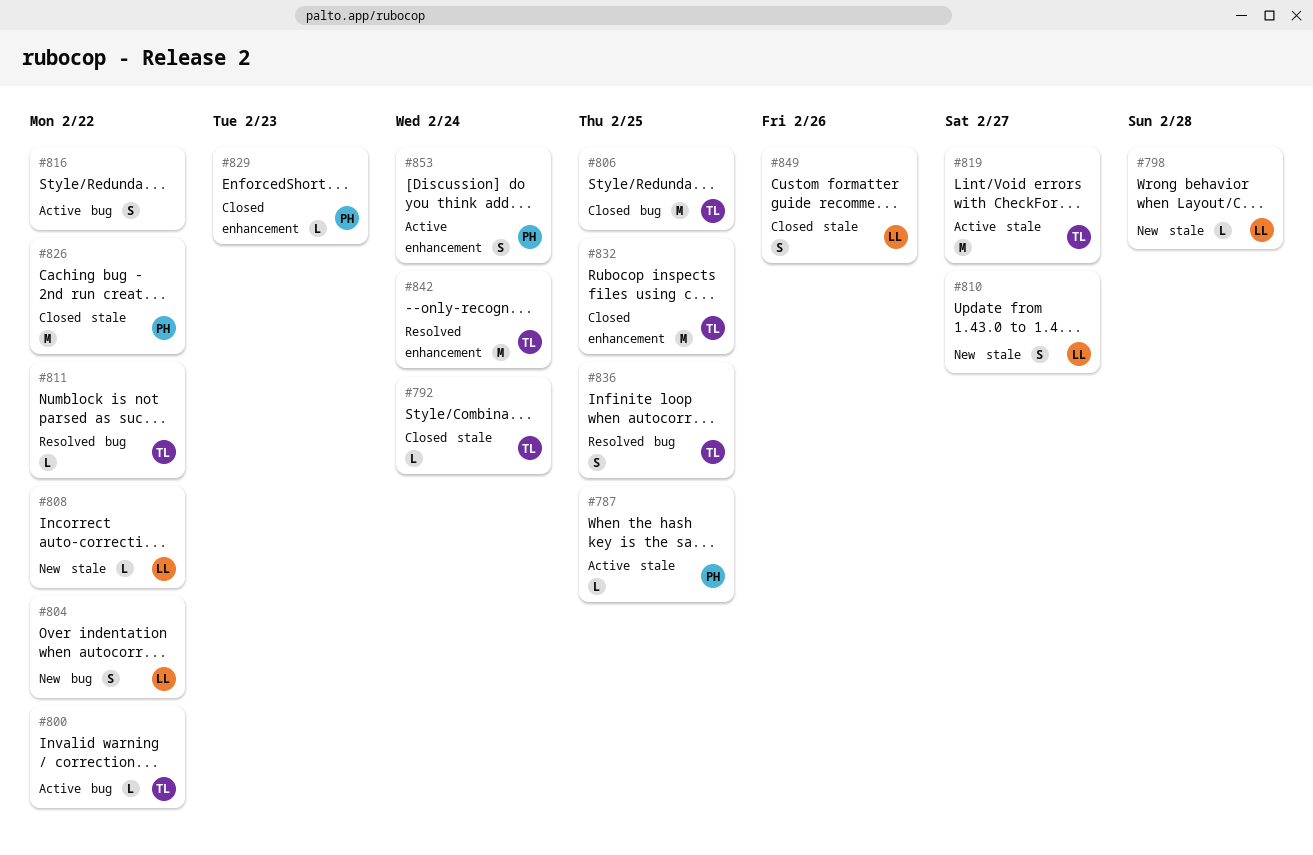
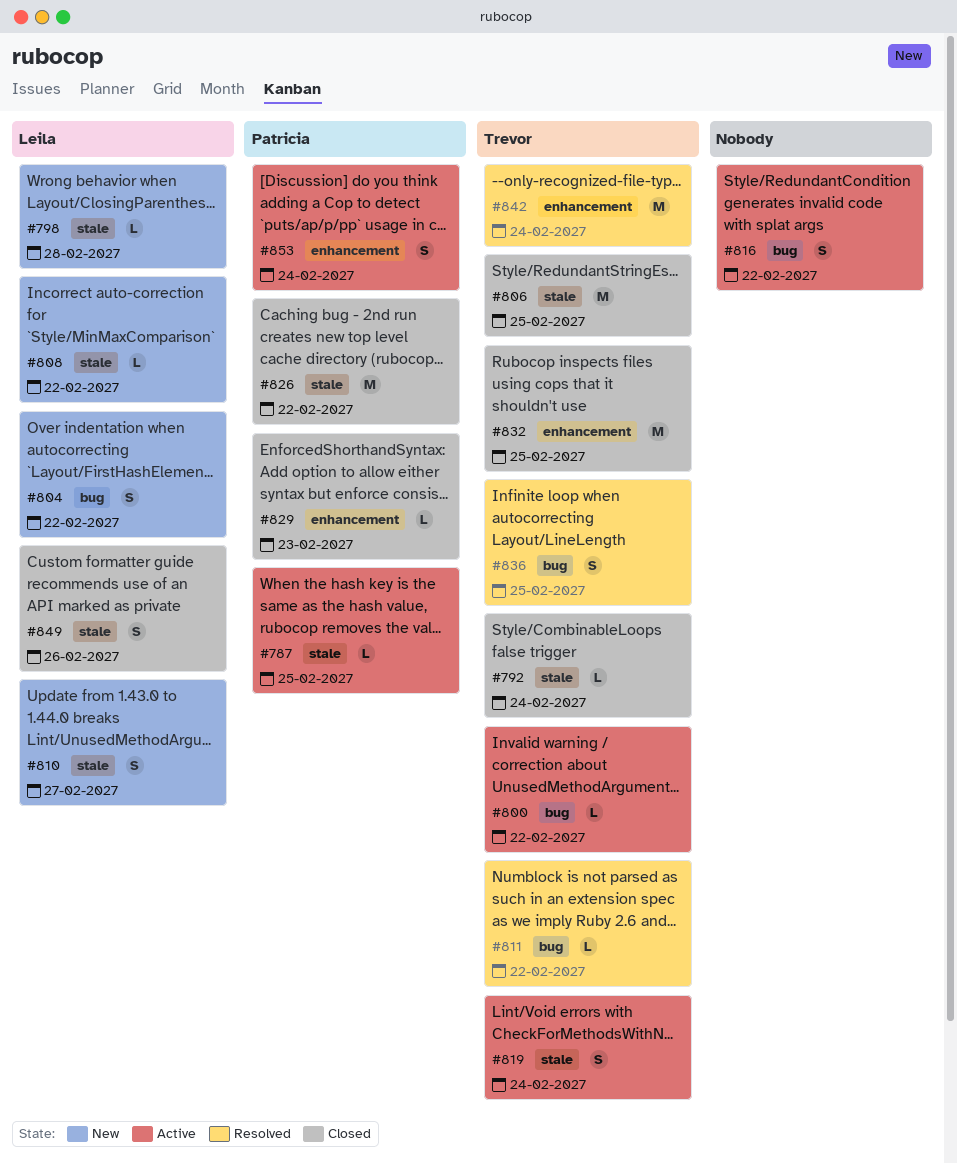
#806, label: bug -> stale
#819, estimate: M -> S
#819, due: Feb 27 -> Feb 24

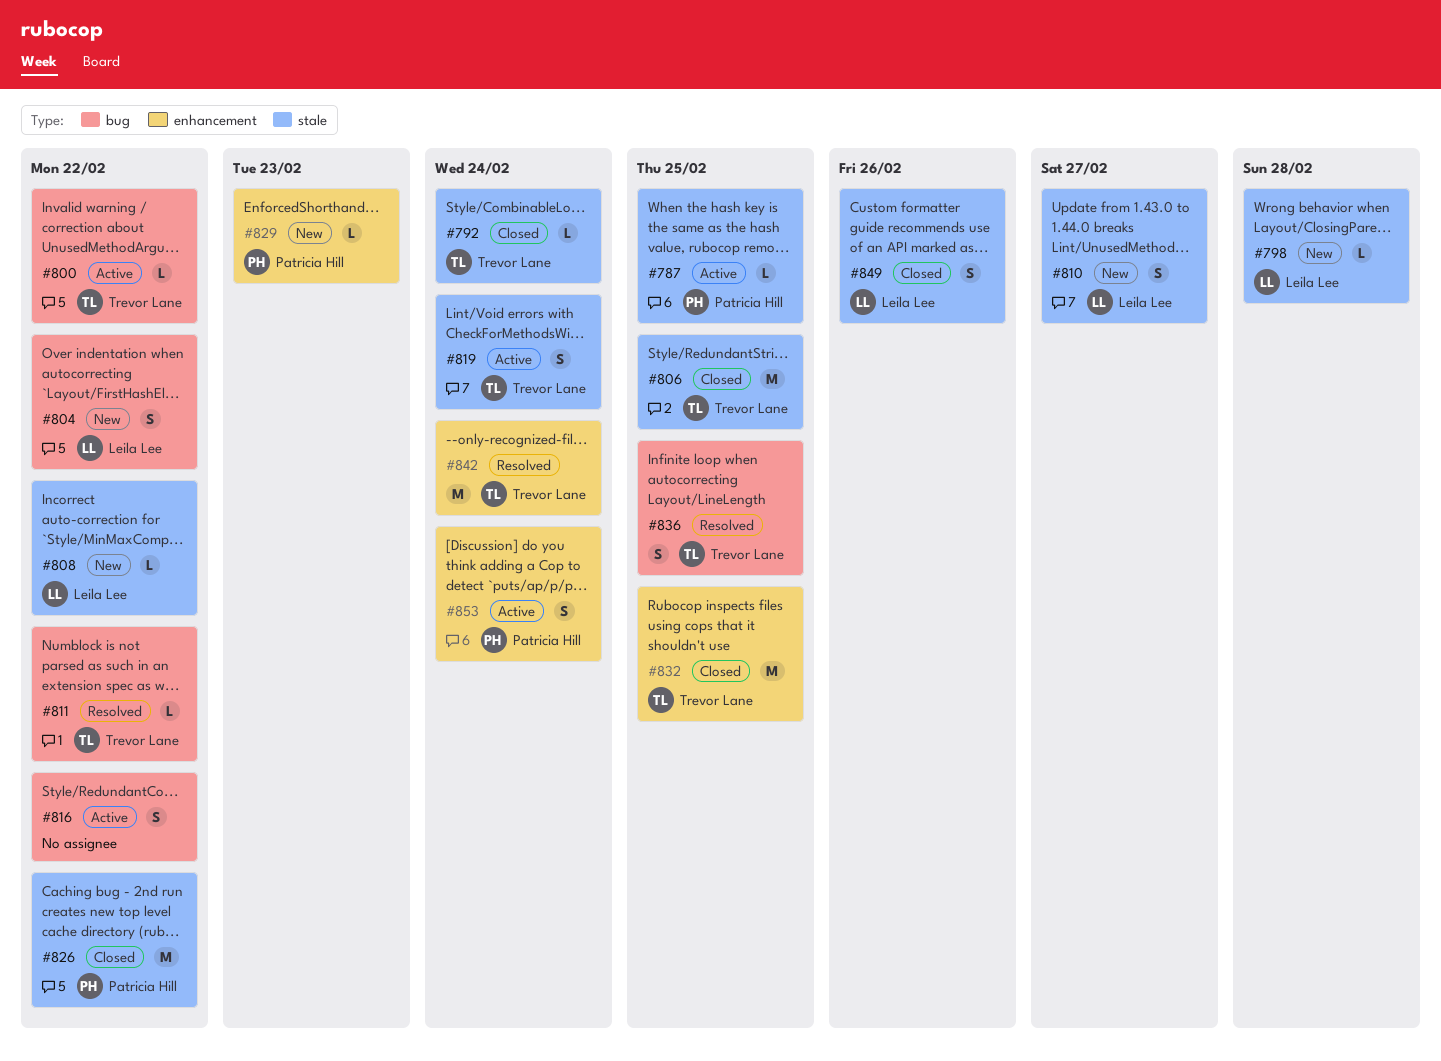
#829, status: Closed -> New

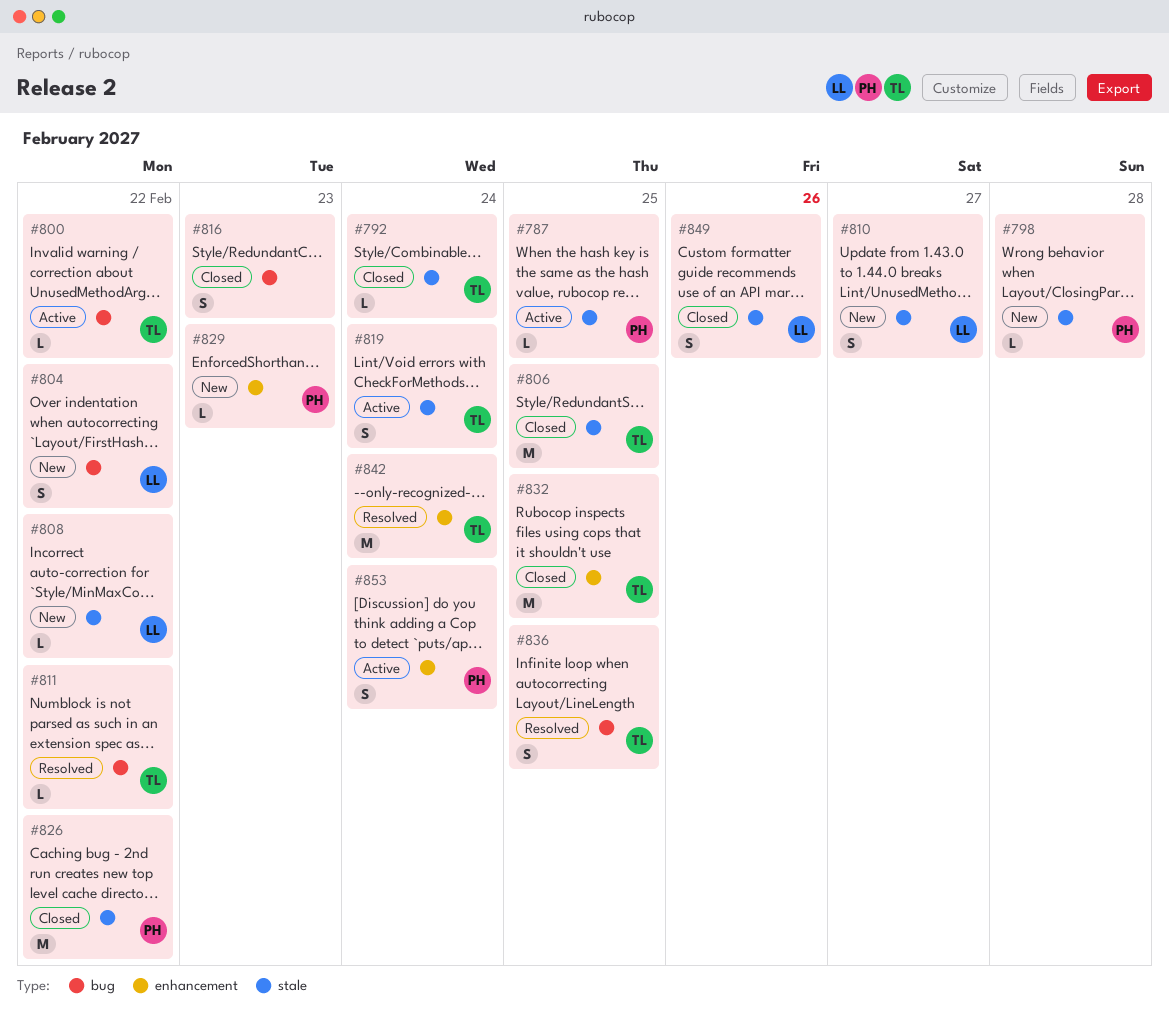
#798, owner: Leila Lee -> Patricia Hill
#816, status: Active -> Closed
#816, due: Feb 22 -> Feb 23

